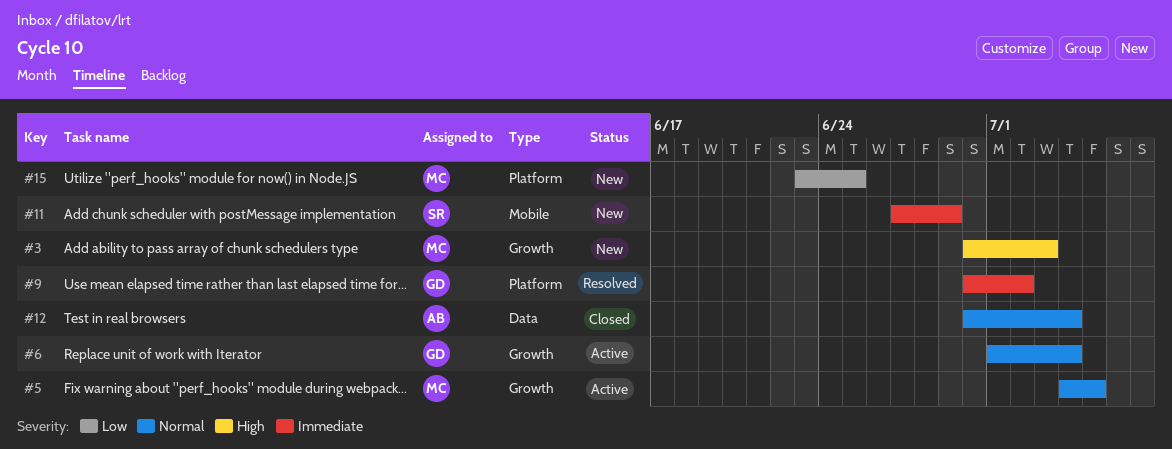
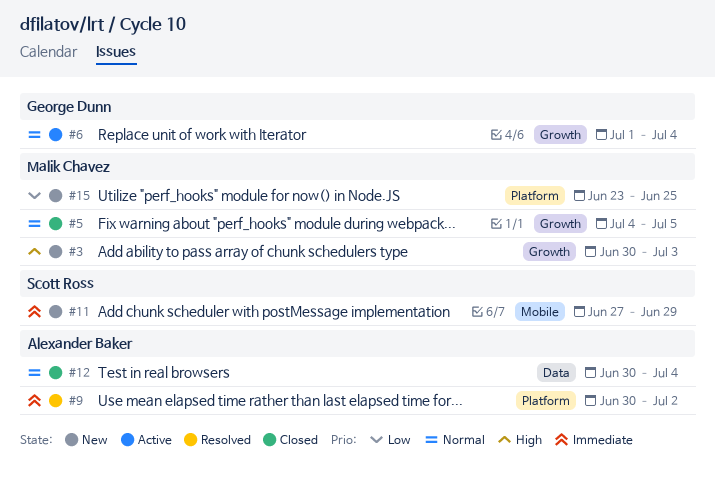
#5, status: Active -> Closed
#9, owner: George Dunn -> Alexander Baker

